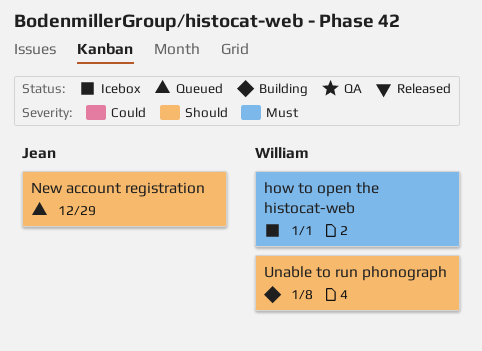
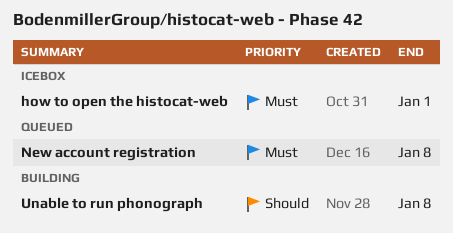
New account registration, priority: Should -> Must
New account registration, due: Dec 29 -> Jan 8

